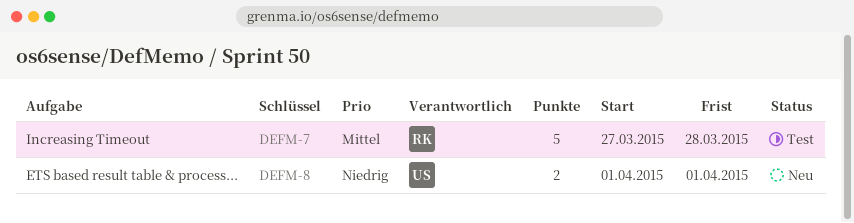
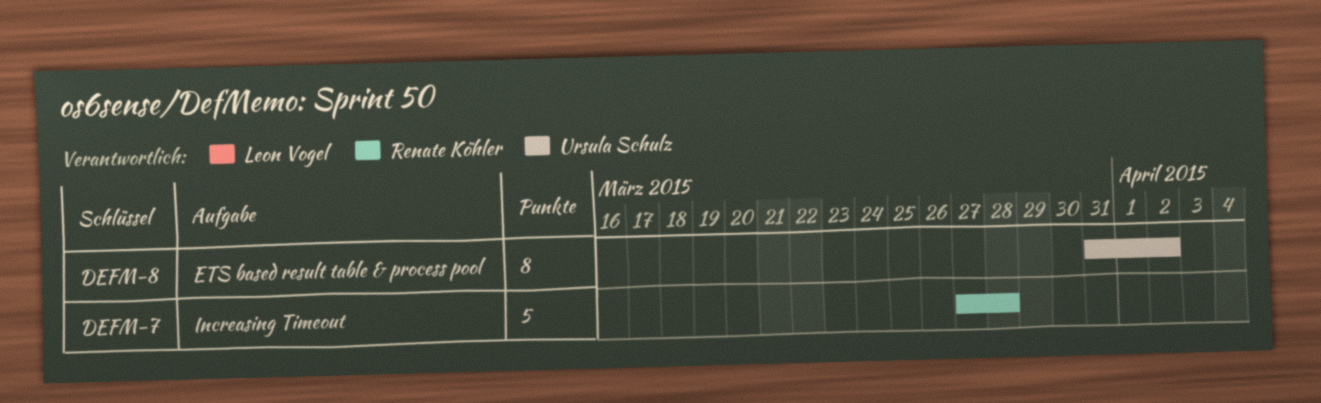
DEFM-8, estimate: 2 -> 8
DEFM-8, start: Apr 1 -> Mar 31
DEFM-8, due: Apr 1 -> Apr 2

